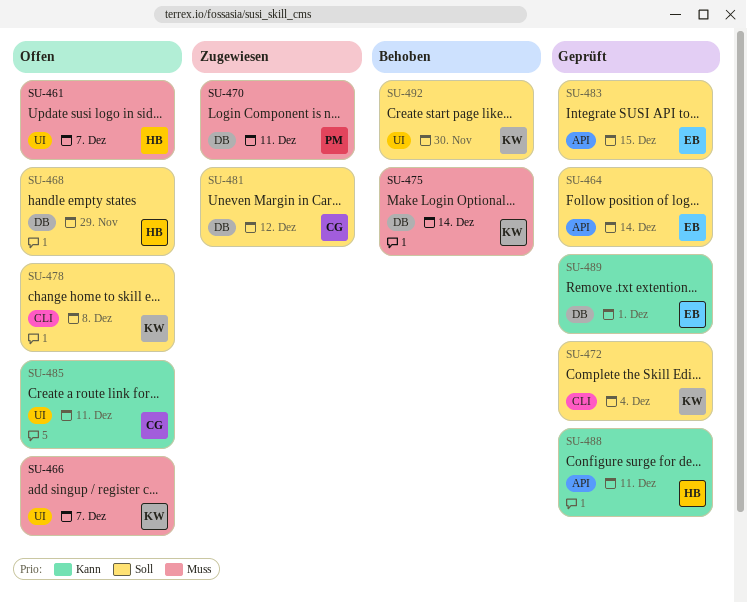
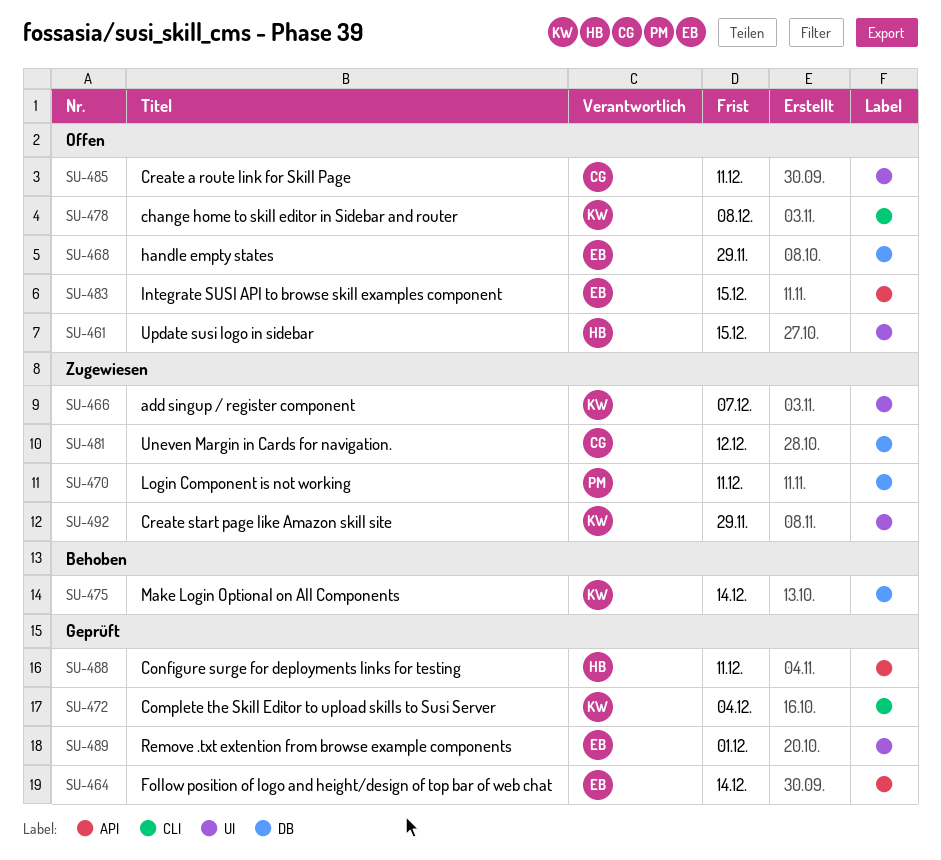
SU-461, due: Dec 7 -> Dec 15
SU-466, status: Offen -> Zugewiesen
SU-468, owner: HB -> EB
SU-483, status: Geprüft -> Offen
SU-489, label: DB -> UI
SU-492, status: Behoben -> Zugewiesen
SU-492, due: Nov 30 -> Nov 29

